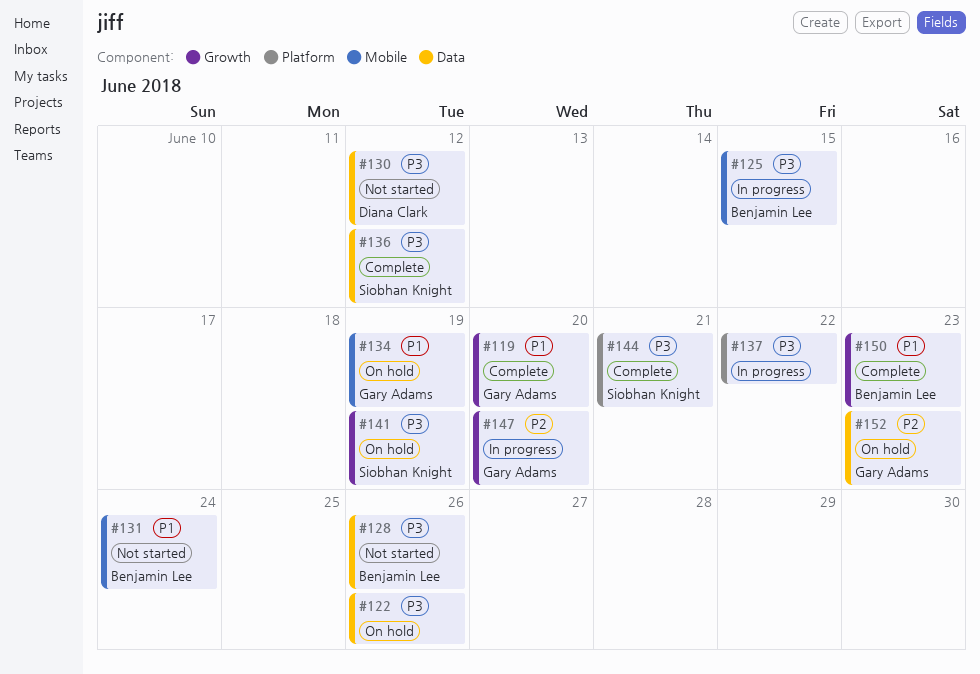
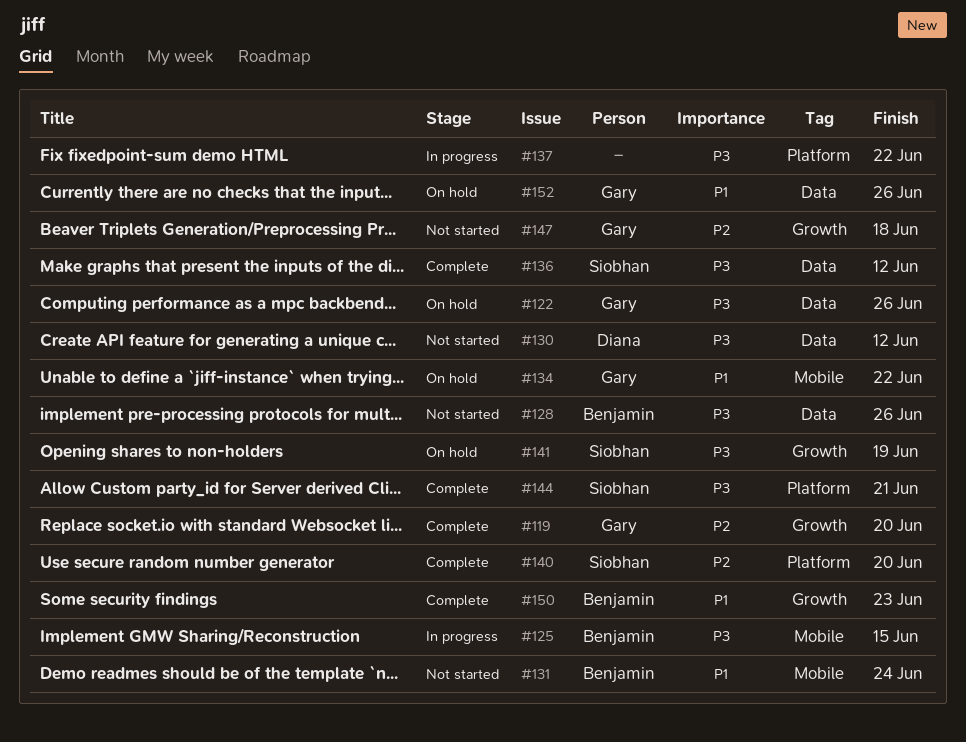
#119, priority: P1 -> P2
#122, owner: none -> Gary Adams
#134, due: Jun 19 -> Jun 22
#140: none -> present
#147, status: In progress -> Not started
#147, due: Jun 20 -> Jun 18
#152, priority: P2 -> P1
#152, due: Jun 23 -> Jun 26

